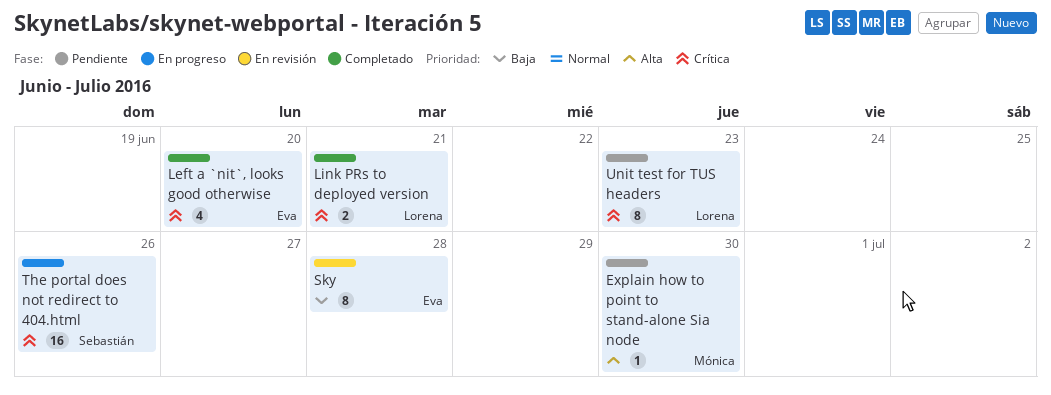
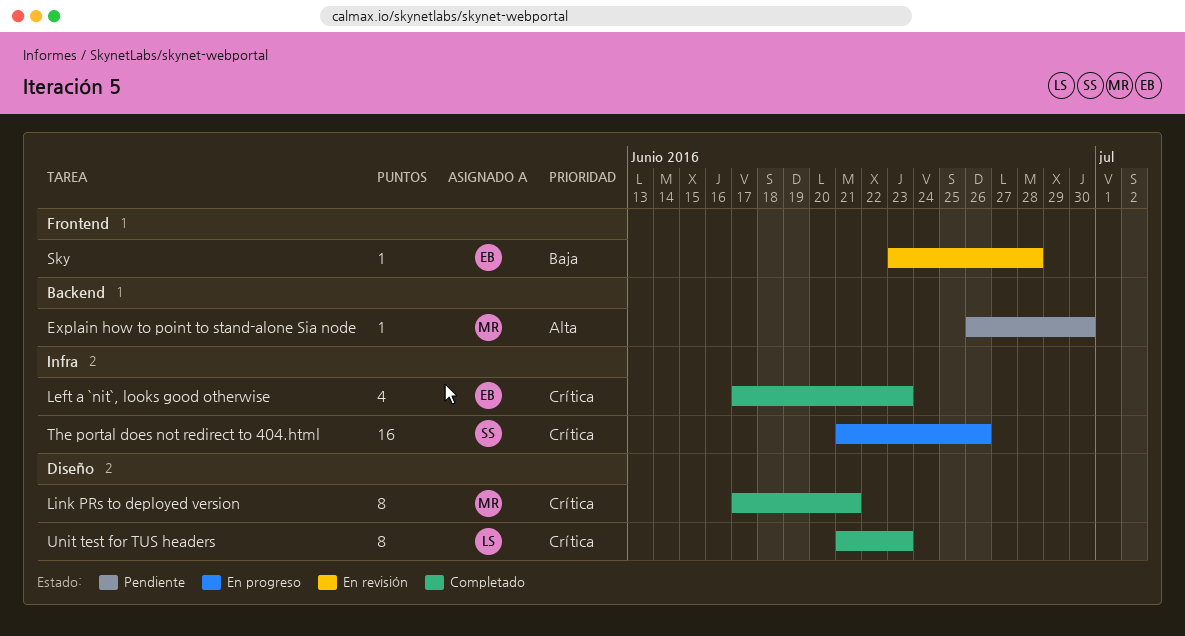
Left a `nit`, looks good otherwise, due: Jun 20 -> Jun 23
Link PRs to deployed version, owner: Lorena -> Mónica
Link PRs to deployed version, estimate: 2 -> 8
Sky, estimate: 8 -> 1
Unit test for TUS headers, status: Pendiente -> Completado

